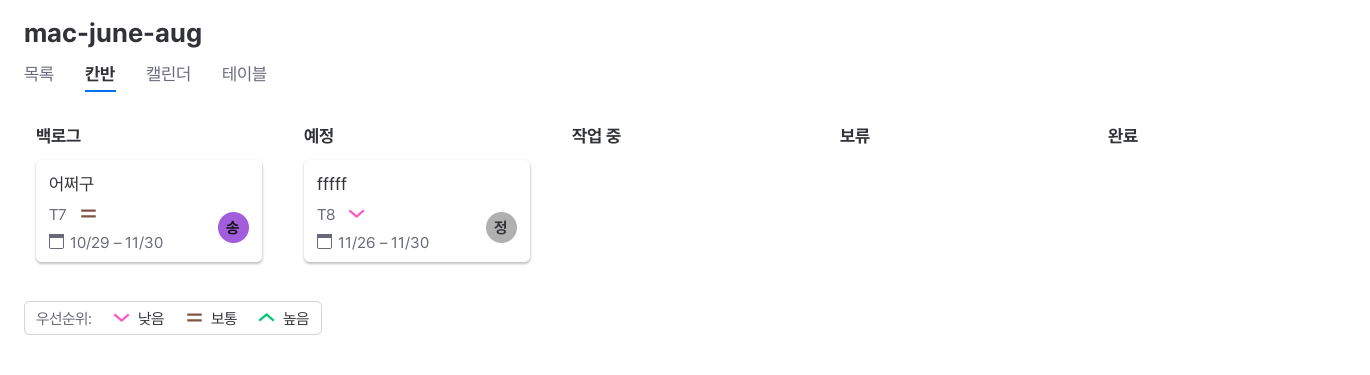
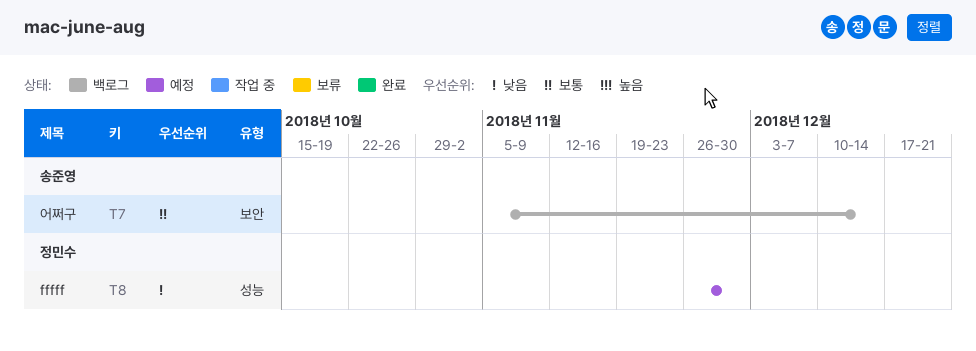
T7, start: Oct 29 -> Nov 5
T7, due: Nov 30 -> Dec 14

